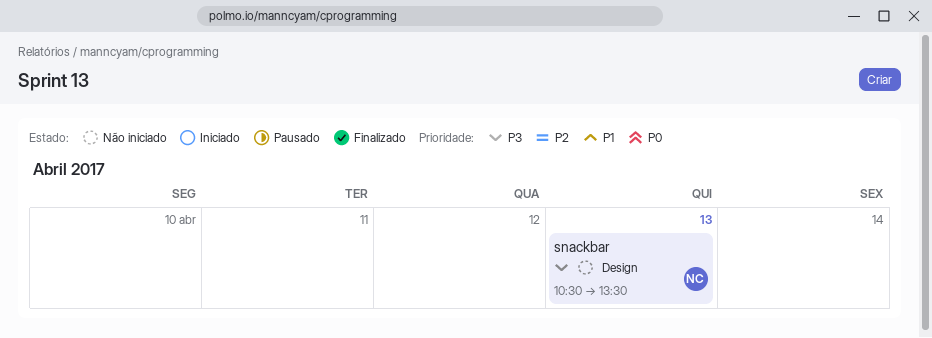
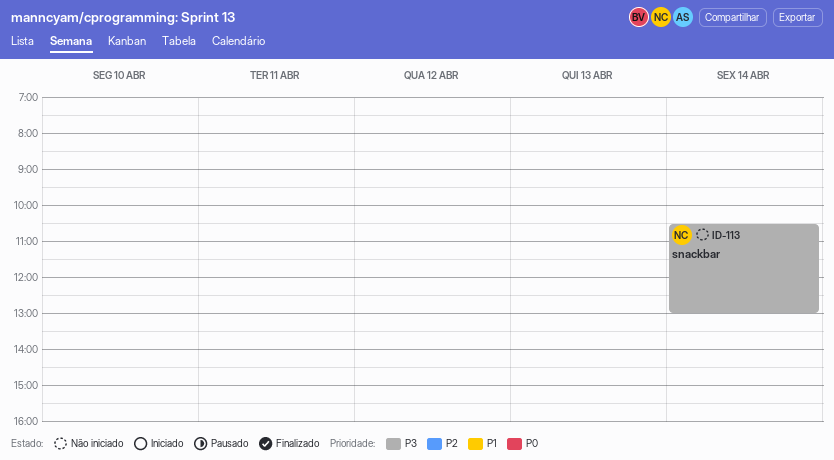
snackbar, day: Apr 13 -> Apr 14
snackbar, ends: 13:30 -> 13:00

